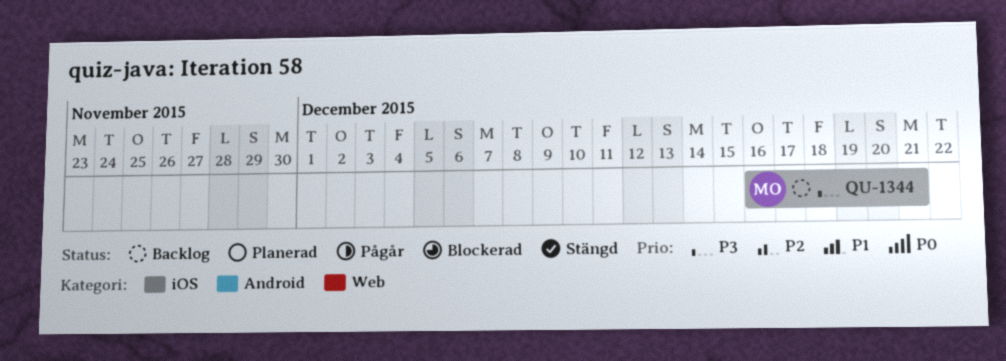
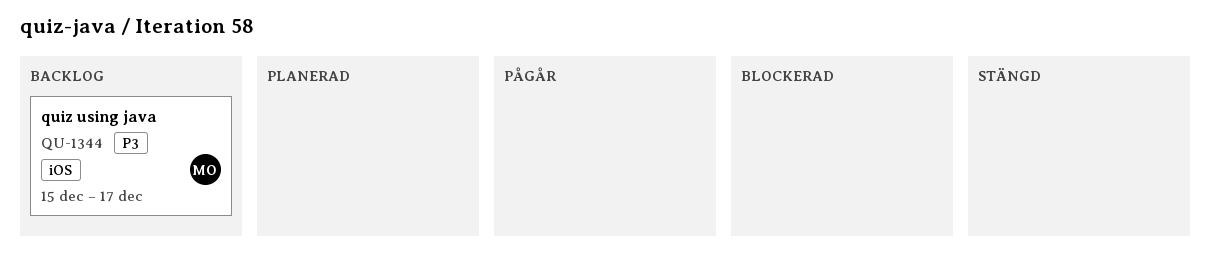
QU-1344, start: Dec 16 -> Dec 15
QU-1344, due: Dec 21 -> Dec 17

